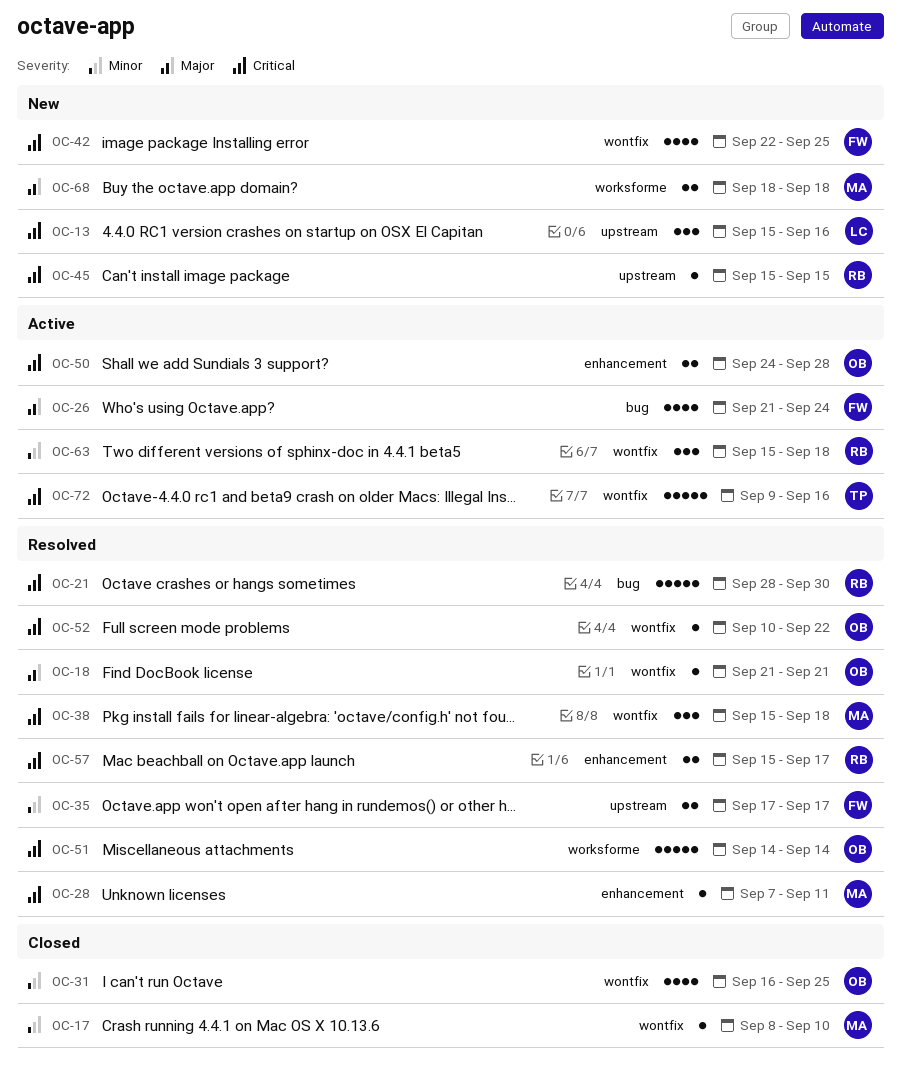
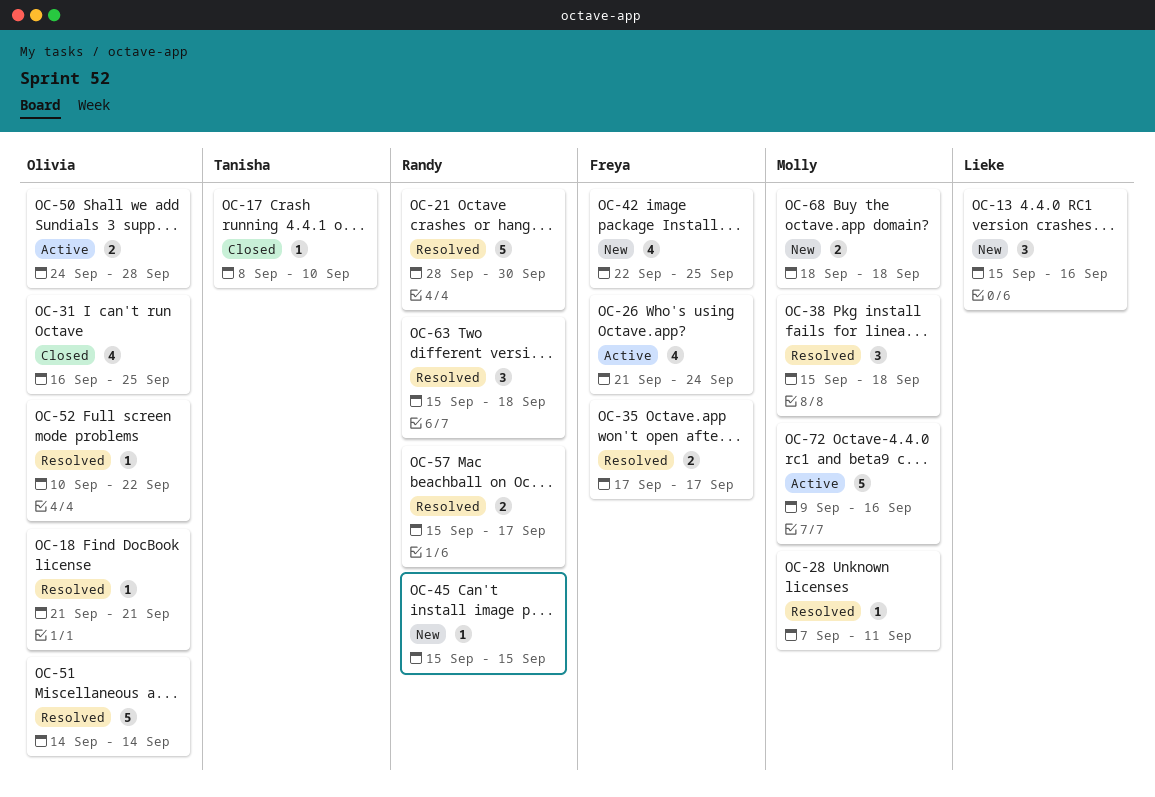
OC-17, owner: Molly -> Tanisha
OC-63, status: Active -> Resolved
OC-72, owner: Tanisha -> Molly

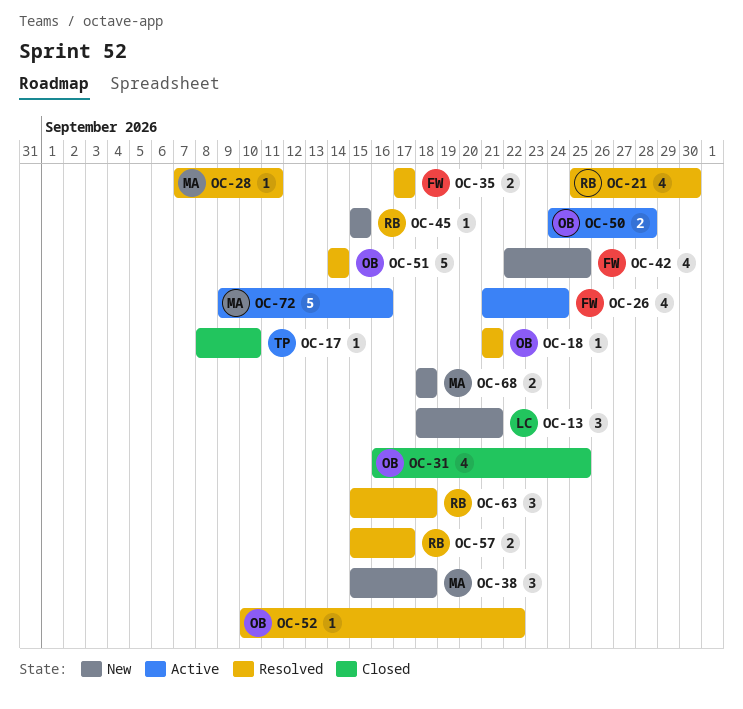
OC-13, start: Sep 15 -> Sep 18
OC-13, due: Sep 16 -> Sep 21
OC-21, estimate: 5 -> 4
OC-21, start: Sep 28 -> Sep 25
OC-38, status: Resolved -> New

